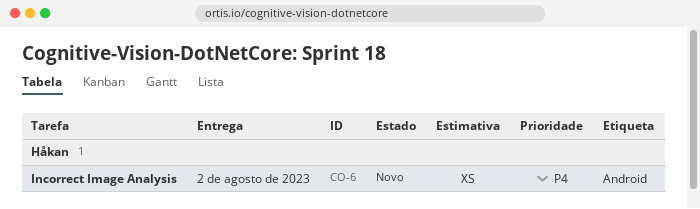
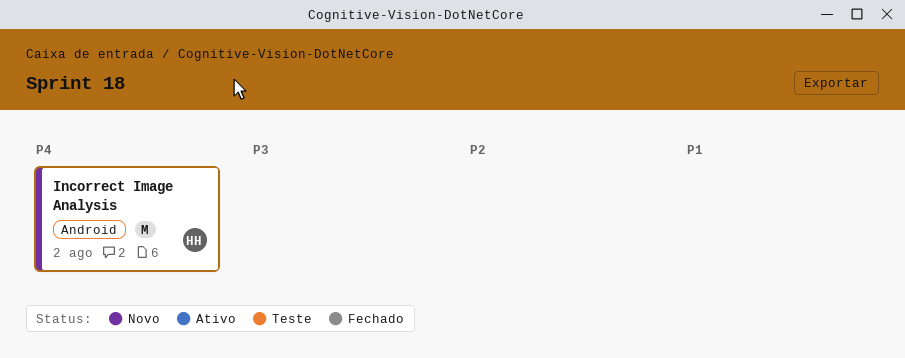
Incorrect Image Analysis, estimate: XS -> M

